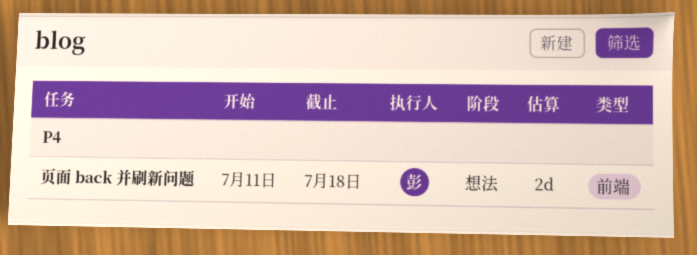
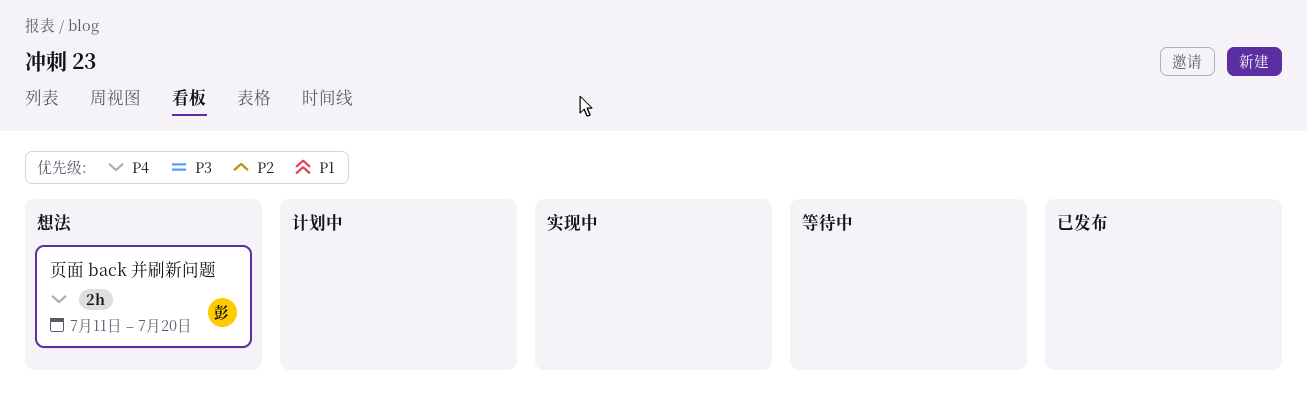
页面 back 并刷新问题, estimate: 2d -> 2h
页面 back 并刷新问题, due: Jul 18 -> Jul 20

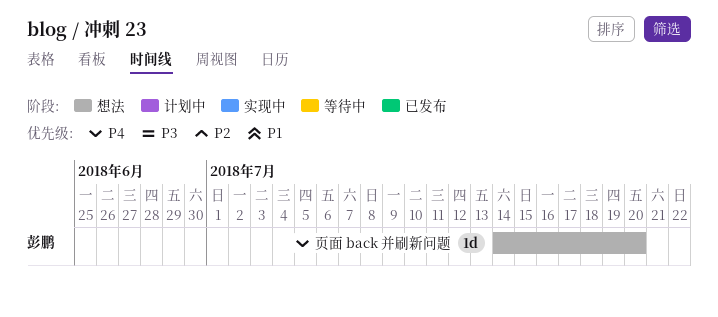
页面 back 并刷新问题, estimate: 2h -> 1d
页面 back 并刷新问题, start: Jul 11 -> Jul 14

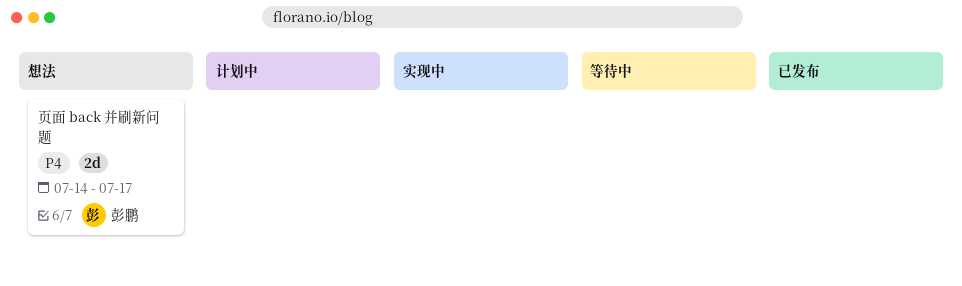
页面 back 并刷新问题, estimate: 1d -> 2d
页面 back 并刷新问题, due: Jul 20 -> Jul 17

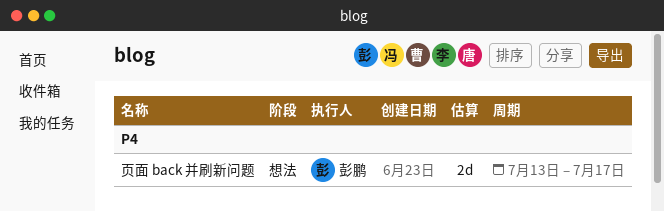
页面 back 并刷新问题, start: Jul 14 -> Jul 13

